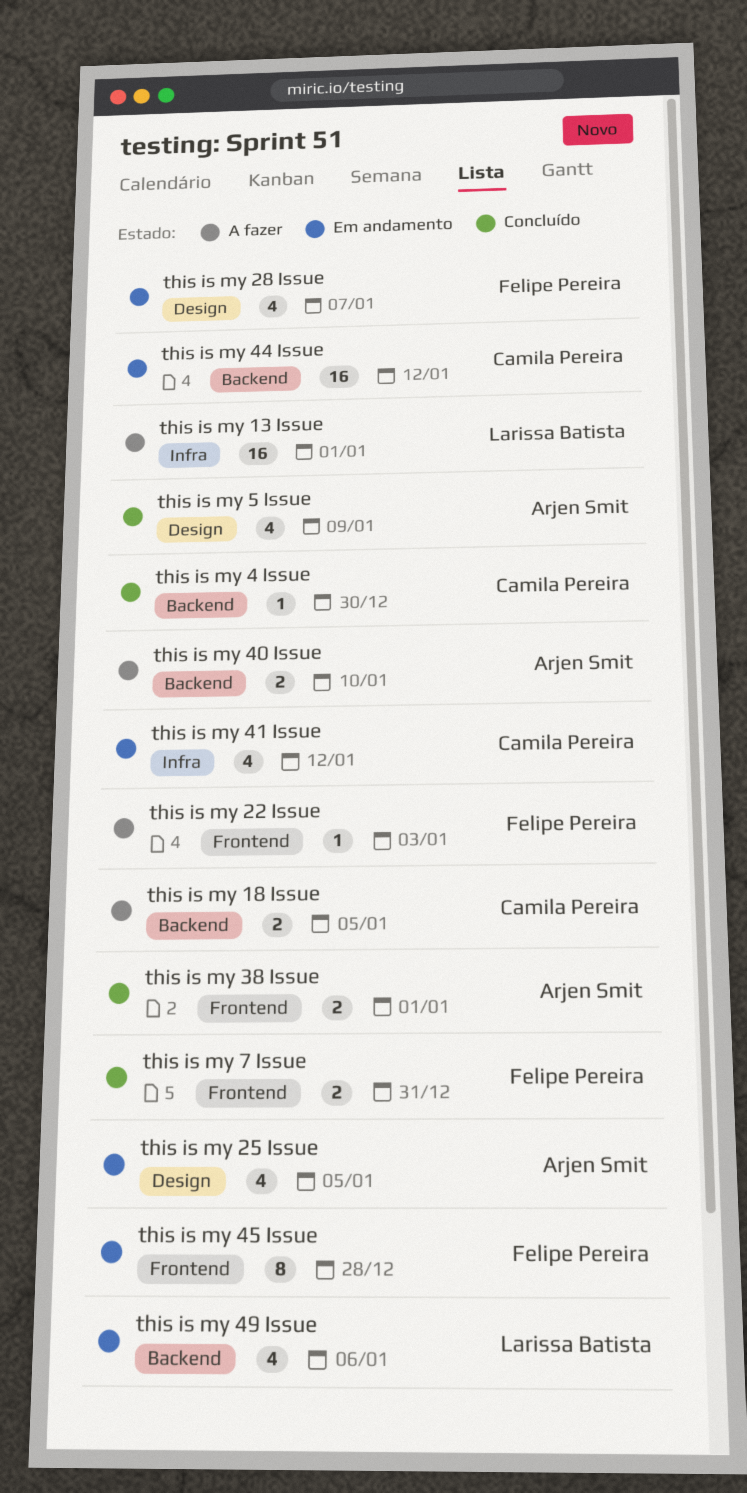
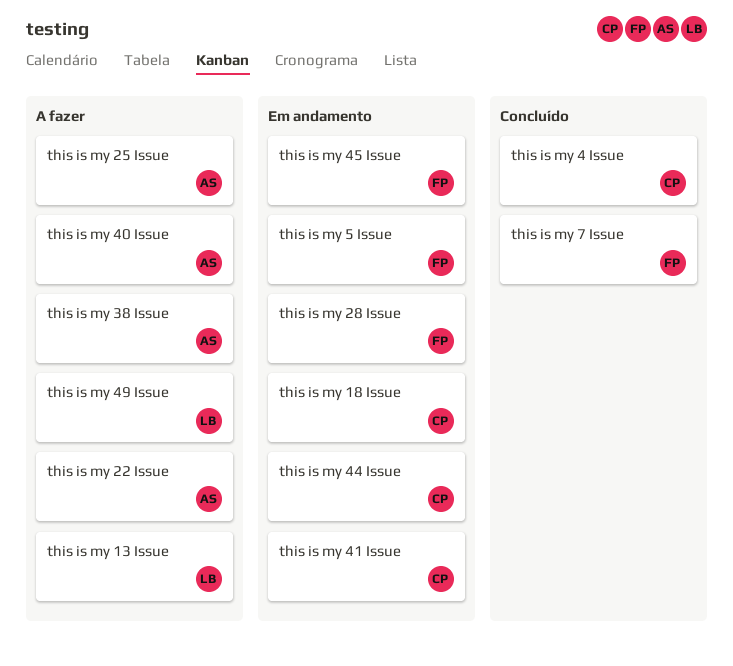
this is my 18 Issue, status: A fazer -> Em andamento
this is my 22 Issue, owner: Felipe Pereira -> Arjen Smit
this is my 25 Issue, status: Em andamento -> A fazer
this is my 38 Issue, status: Concluído -> A fazer
this is my 49 Issue, status: Em andamento -> A fazer
this is my 5 Issue, status: Concluído -> Em andamento
this is my 5 Issue, owner: Arjen Smit -> Felipe Pereira

